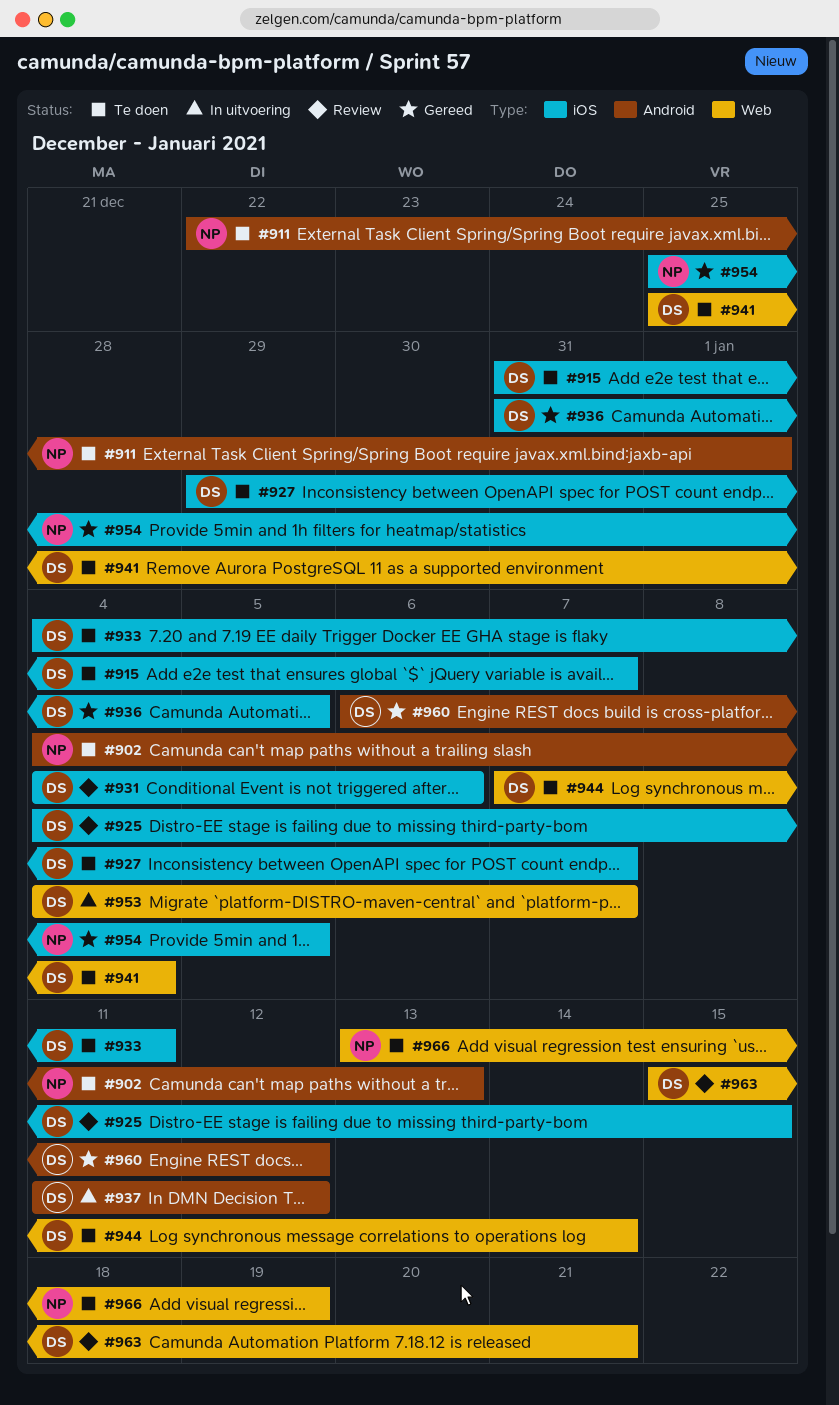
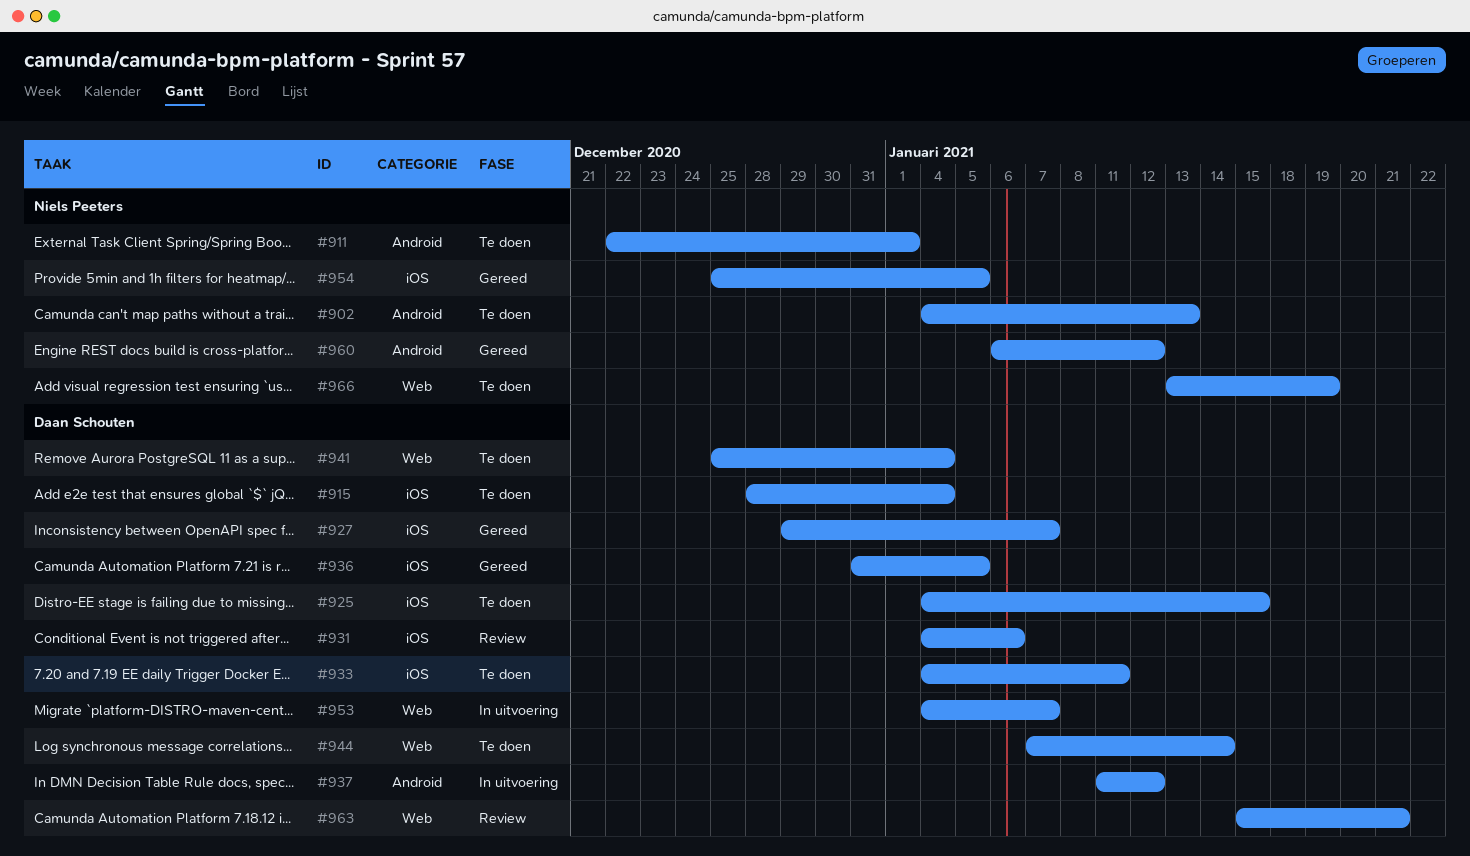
#915, start: Dec 31 -> Dec 28
#915, due: Jan 7 -> Jan 4
#925, status: Review -> Te doen
#927, status: Te doen -> Gereed
#960, owner: Daan Schouten -> Niels Peeters

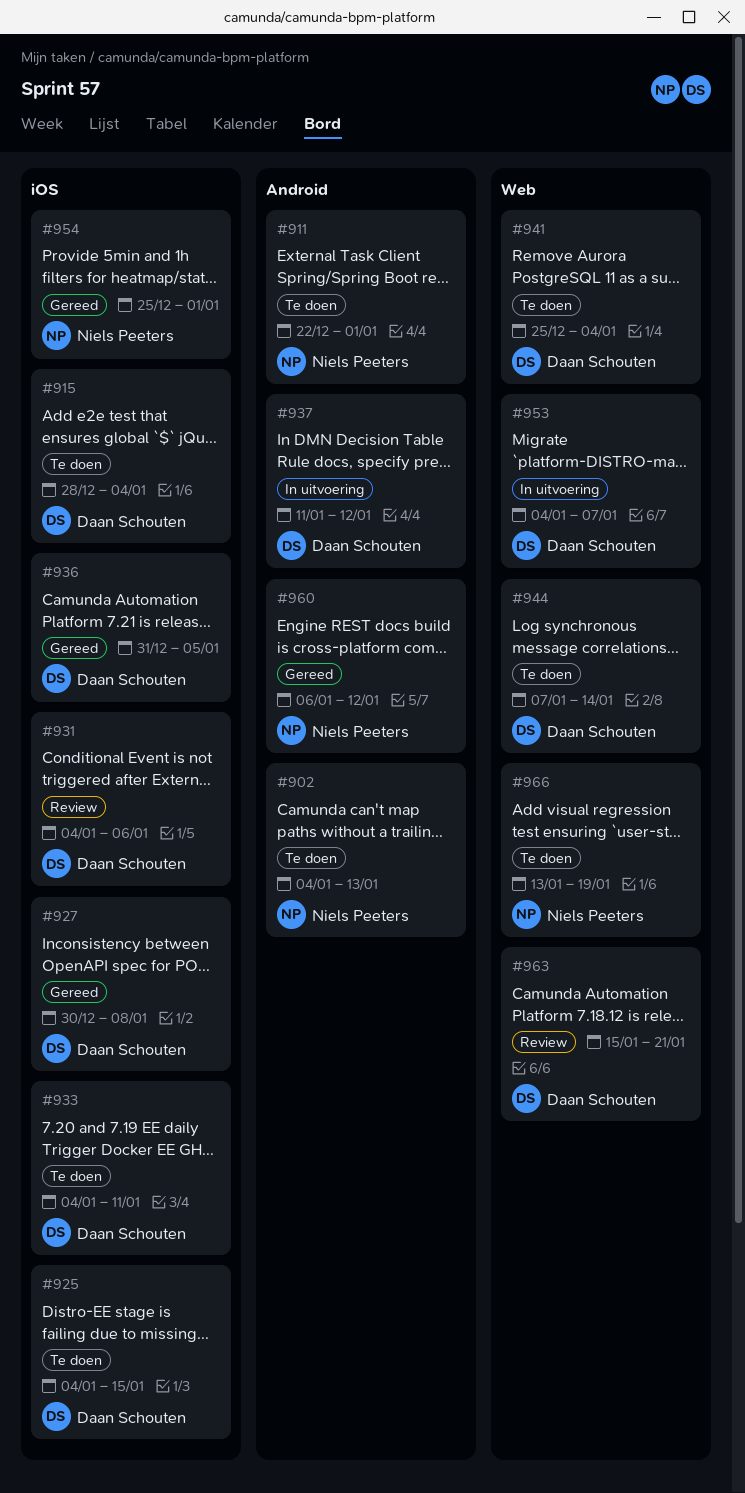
#927, start: Dec 29 -> Dec 30
#927, due: Jan 7 -> Jan 8
#954, due: Jan 5 -> Jan 1

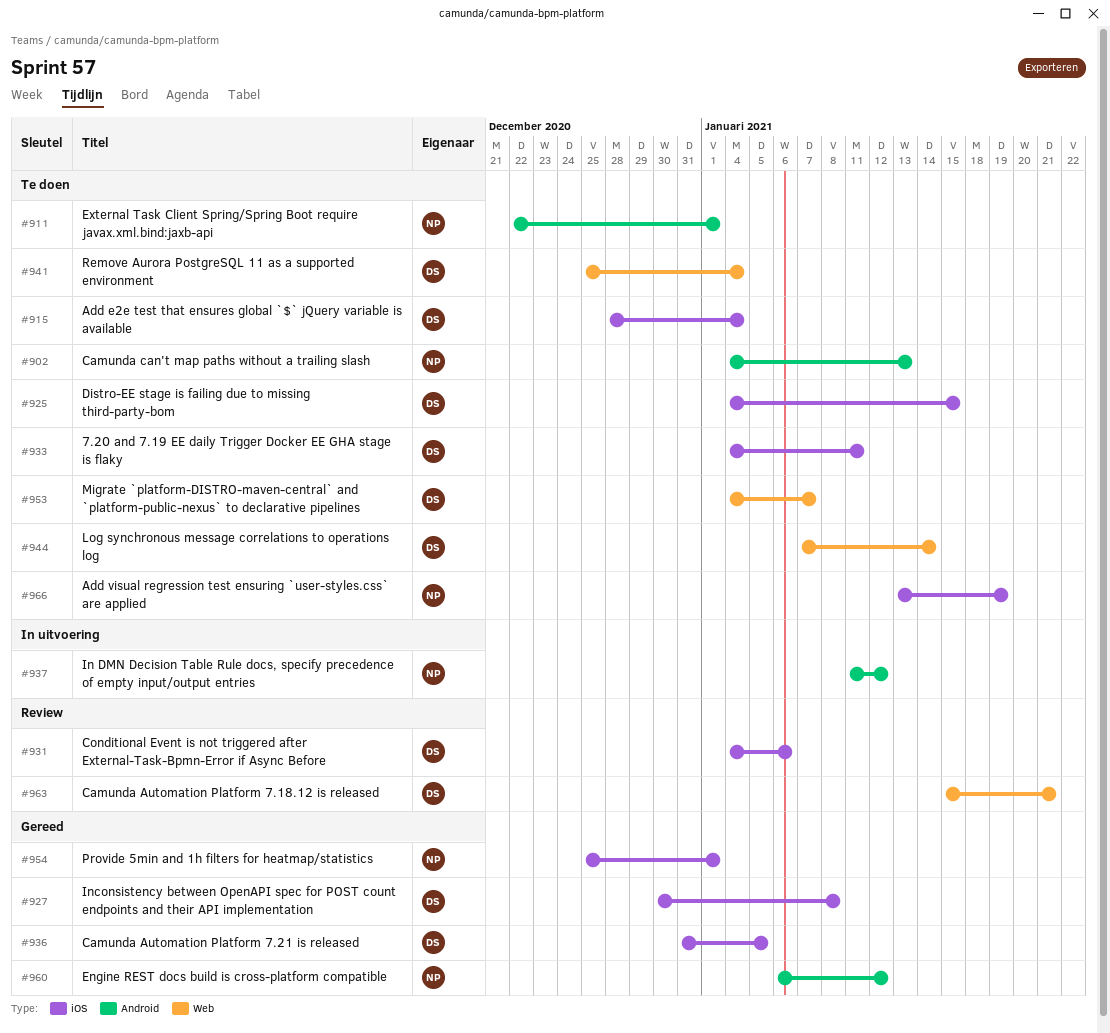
#937, owner: Daan Schouten -> Niels Peeters
#953, status: In uitvoering -> Te doen
#966, label: Web -> iOS

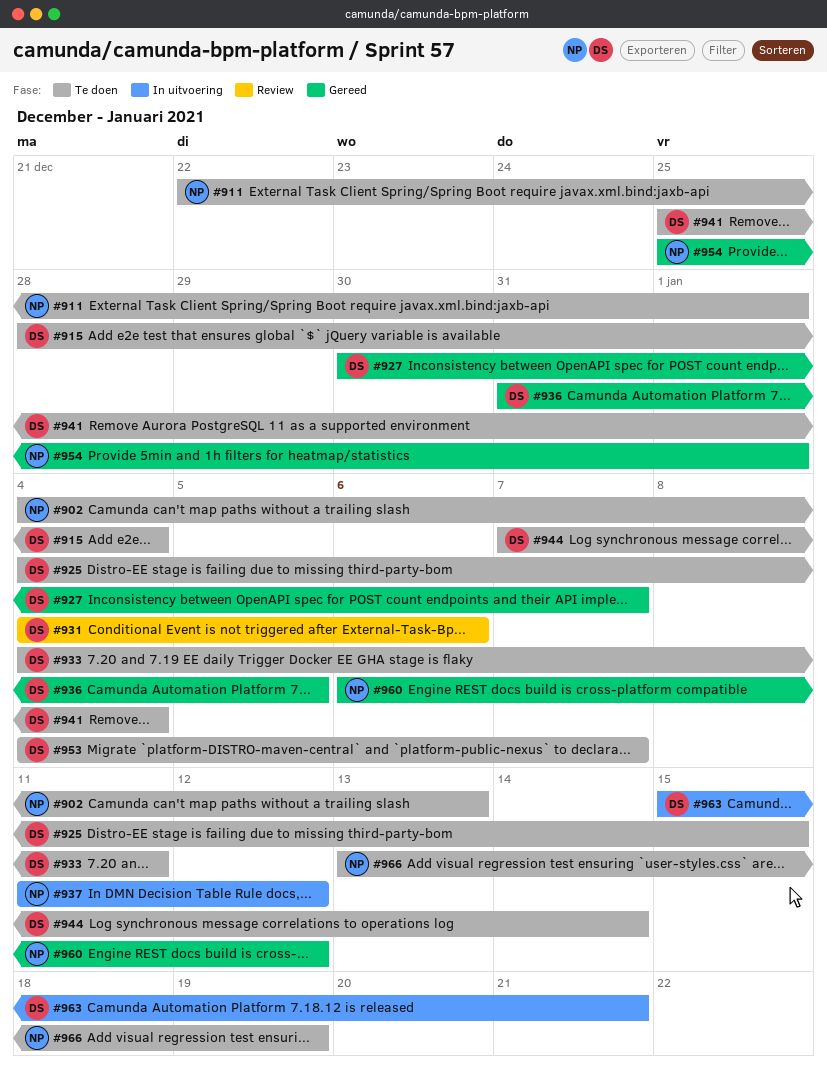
#927, due: Jan 8 -> Jan 7
#963, status: Review -> In uitvoering

